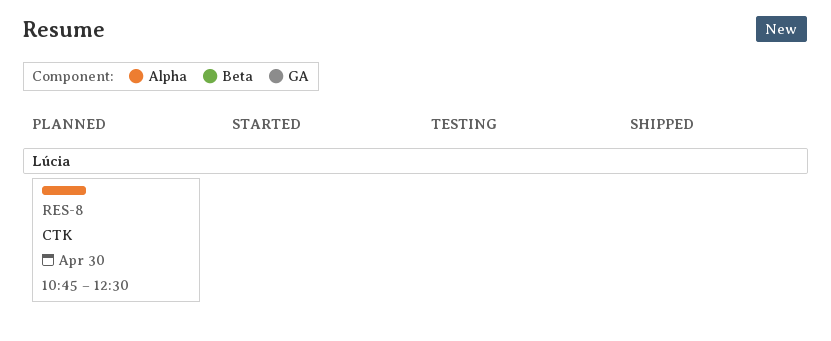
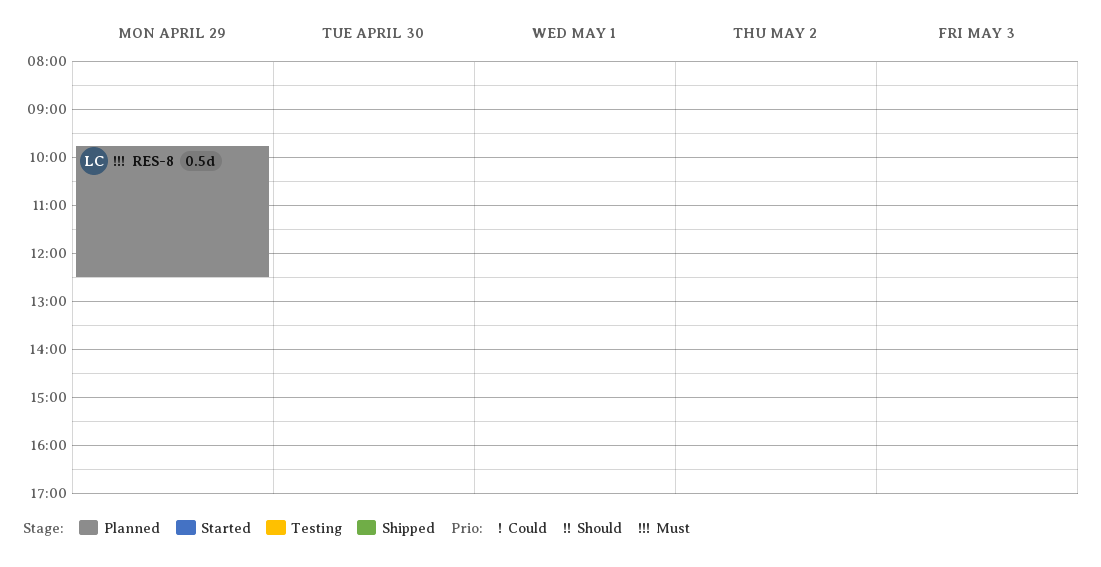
RES-8, day: Apr 30 -> Apr 29
RES-8, begins: 10:45 -> 09:45

